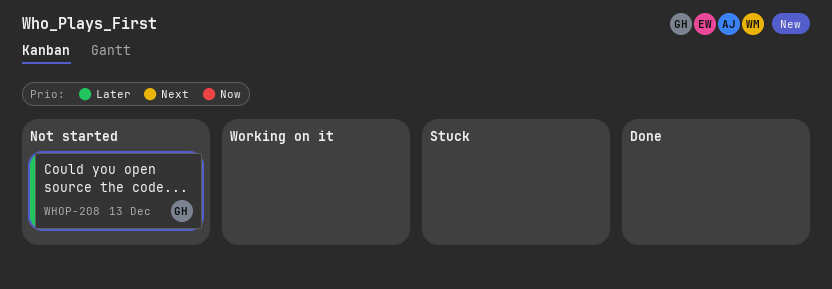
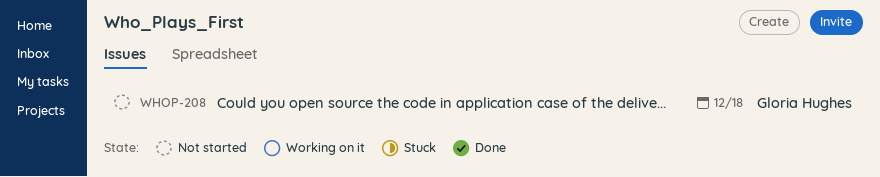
WHOP-208, due: Dec 13 -> Dec 18

